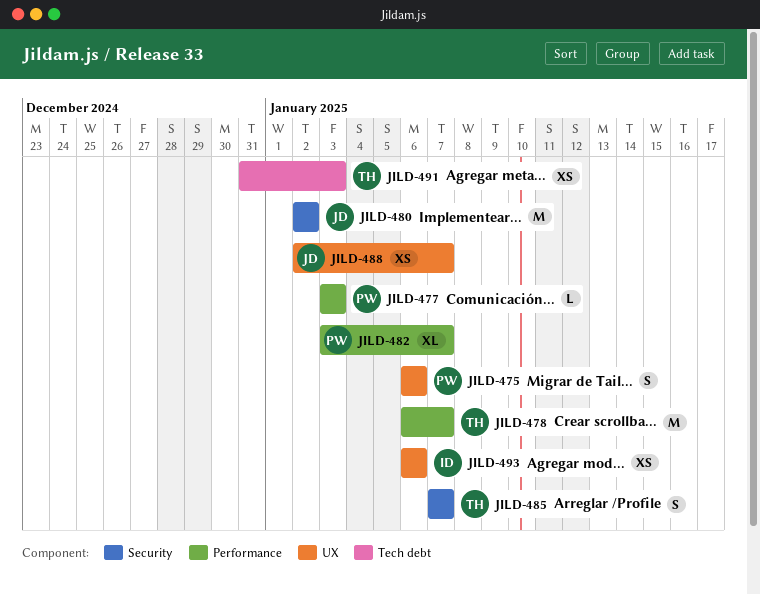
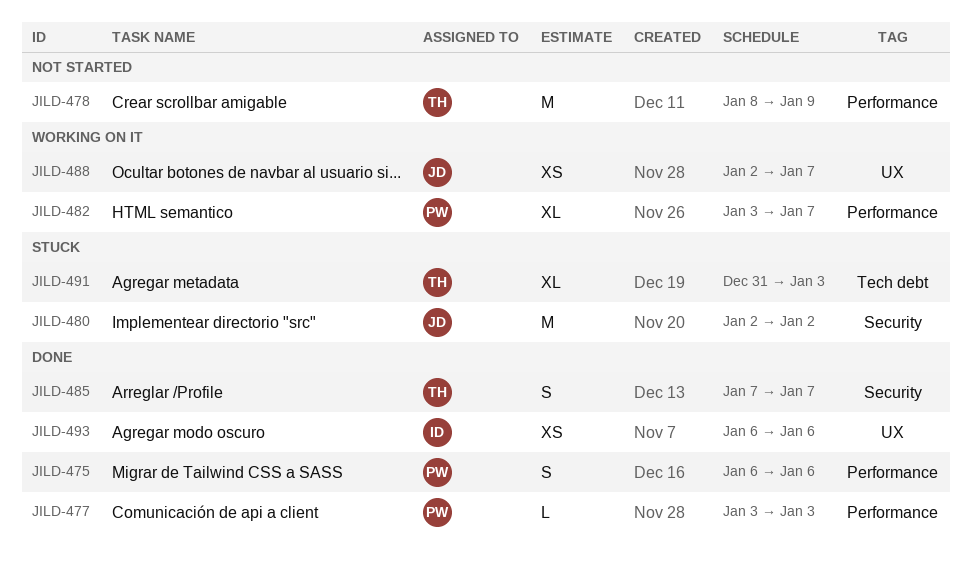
JILD-475, label: UX -> Performance
JILD-478, start: Jan 6 -> Jan 8
JILD-478, due: Jan 7 -> Jan 9
JILD-491, estimate: XS -> XL

